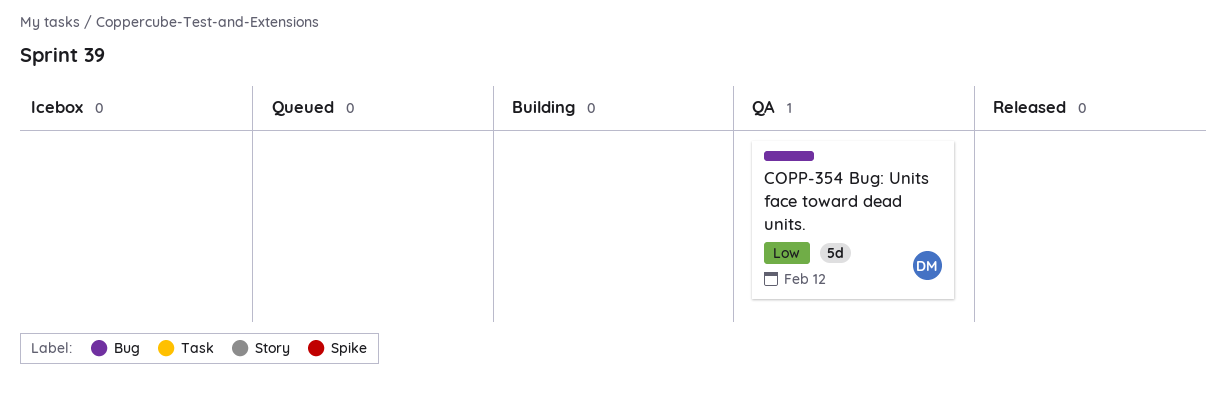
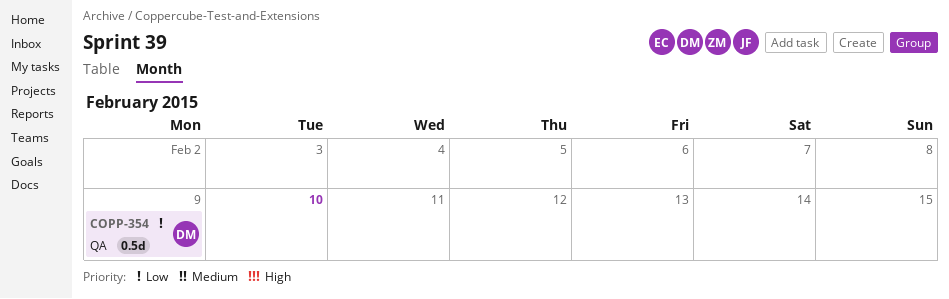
COPP-354, estimate: 5d -> 0.5d
COPP-354, due: Feb 12 -> Feb 9

